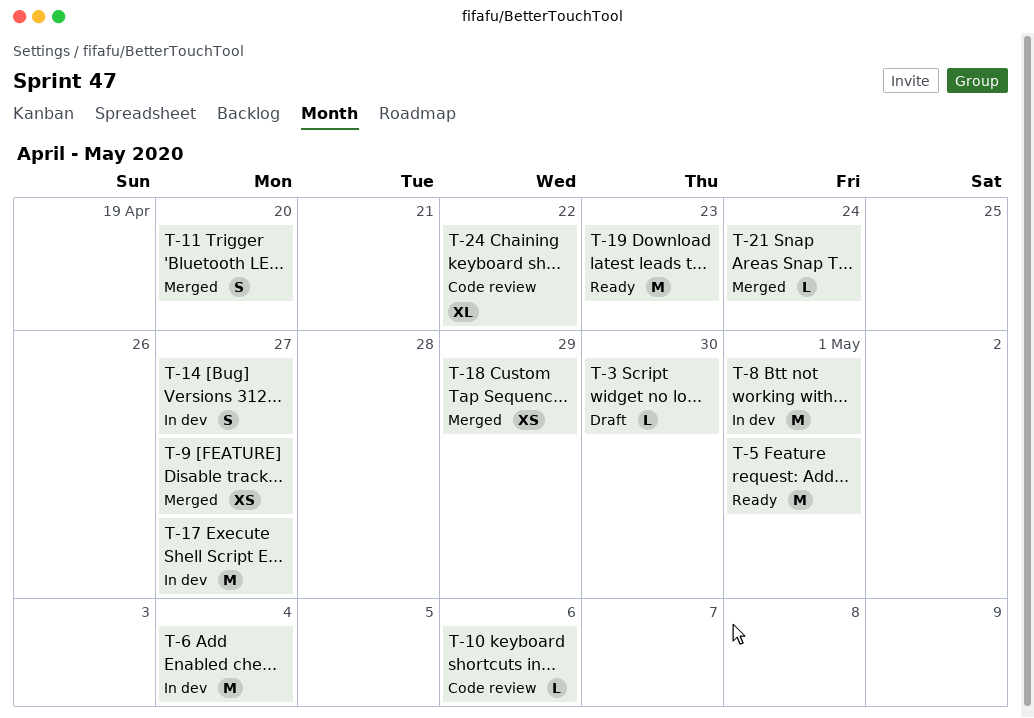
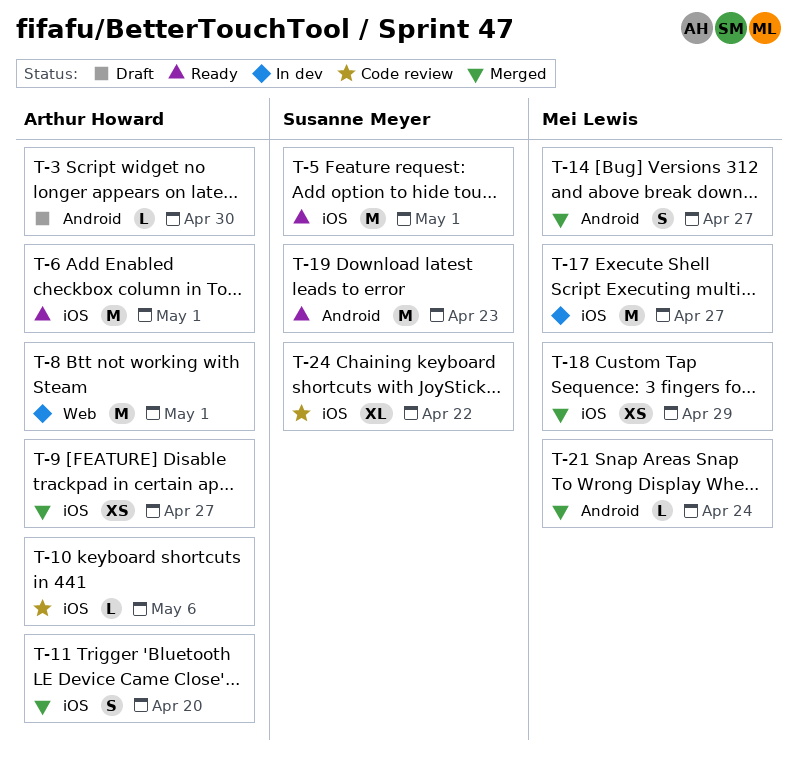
T-6, status: In dev -> Ready
T-6, due: May 4 -> May 1
T-14, status: In dev -> Merged

